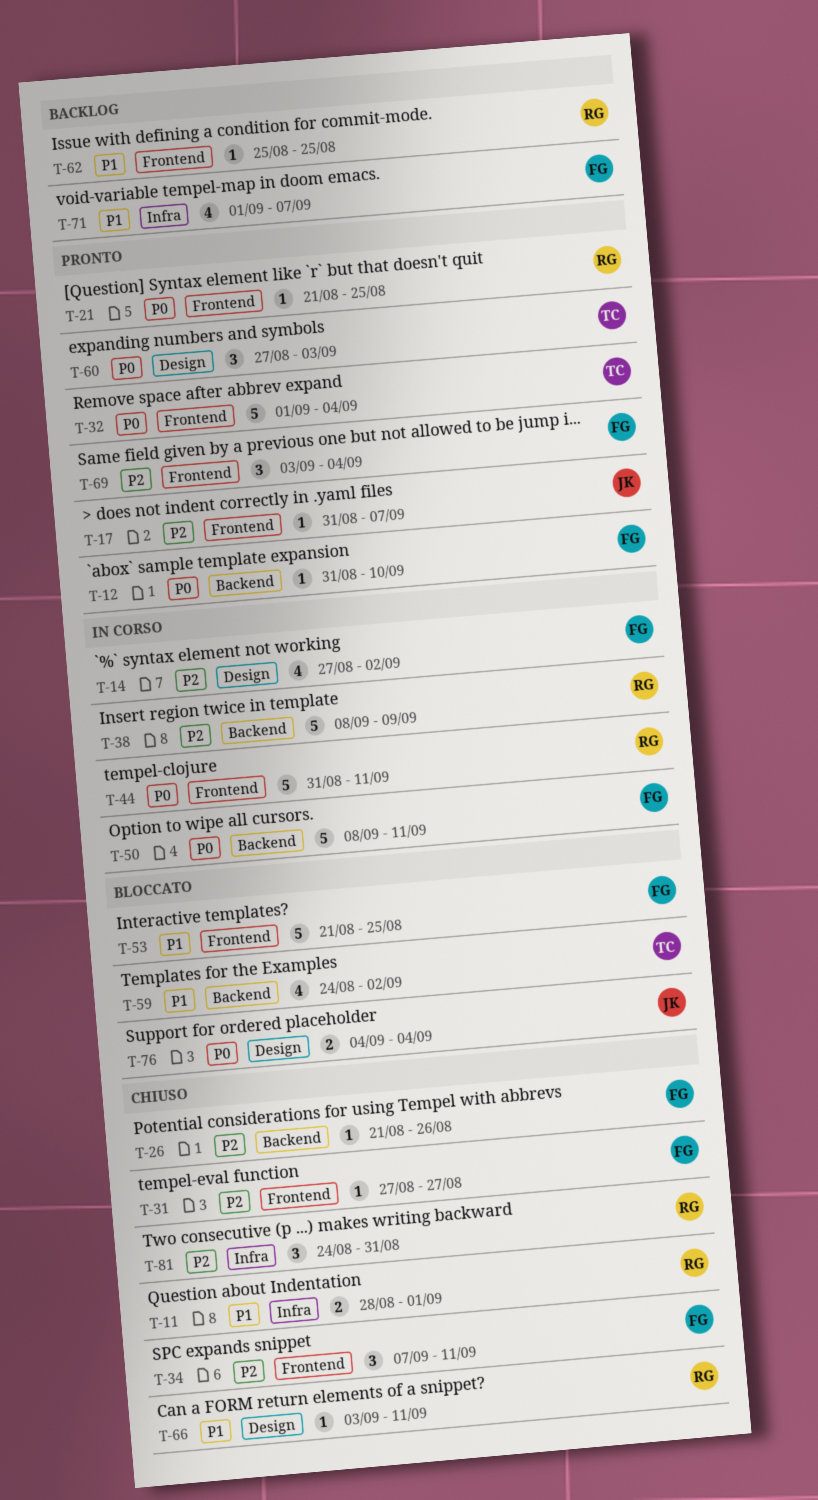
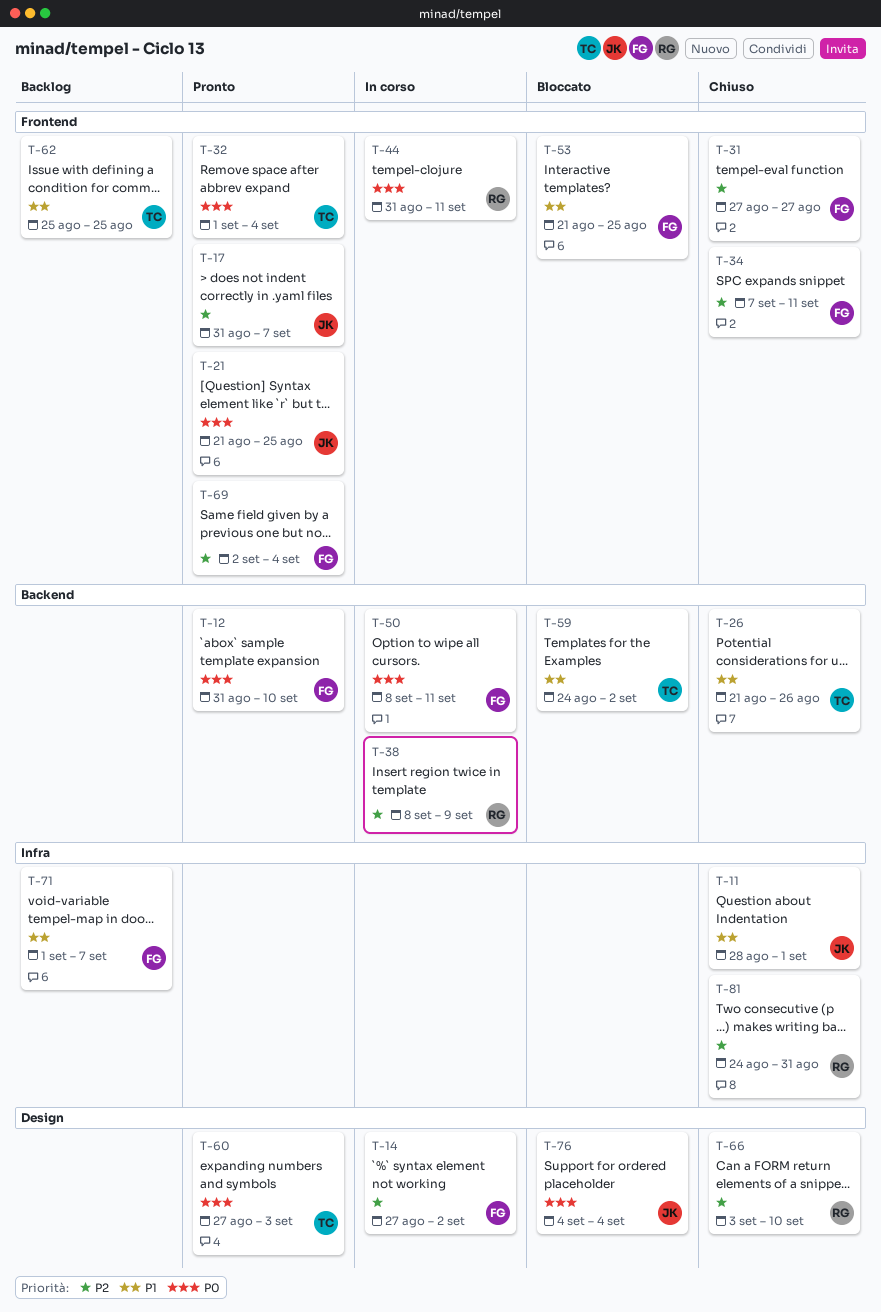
T-11, owner: RG -> JK
T-21, owner: RG -> JK
T-26, owner: FG -> TC
T-26, priority: P2 -> P1
T-62, owner: RG -> TC
T-66, priority: P1 -> P2
T-66, due: Sep 11 -> Sep 10
T-69, start: Sep 3 -> Sep 2

